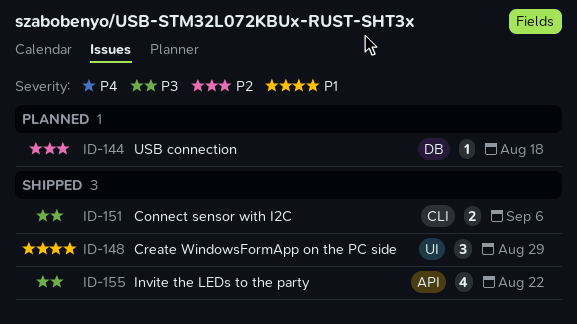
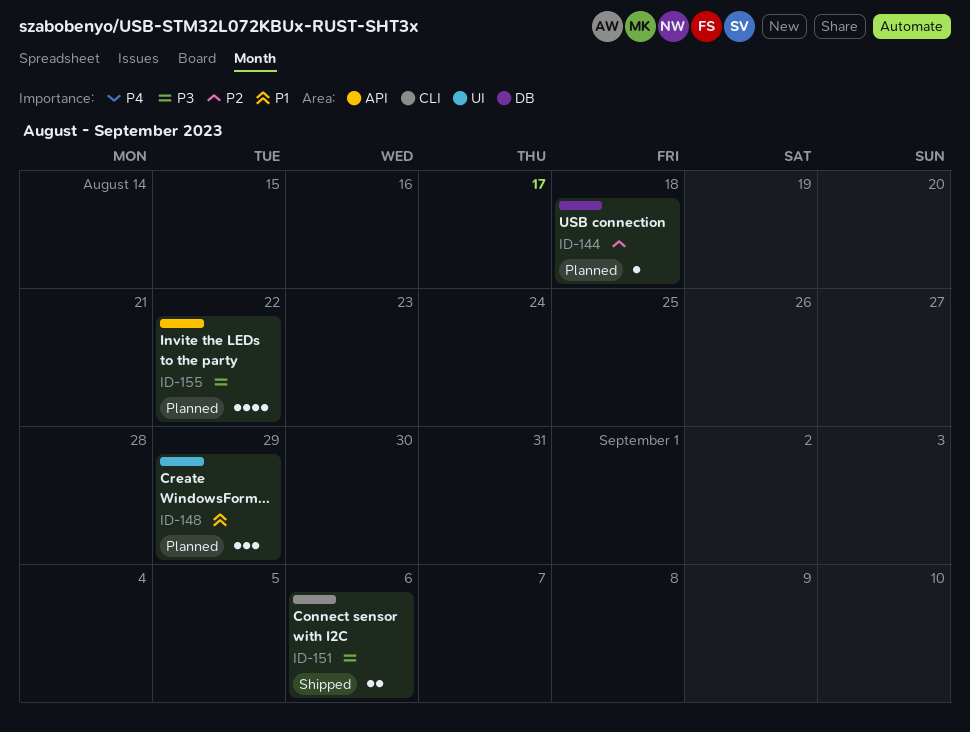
ID-148, status: Shipped -> Planned
ID-155, status: Shipped -> Planned

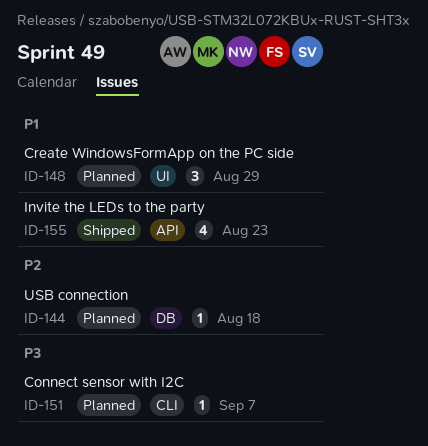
ID-151, status: Shipped -> Planned
ID-151, estimate: 2 -> 1
ID-151, due: Sep 6 -> Sep 7
ID-155, status: Planned -> Shipped
ID-155, priority: P3 -> P1
ID-155, due: Aug 22 -> Aug 23

